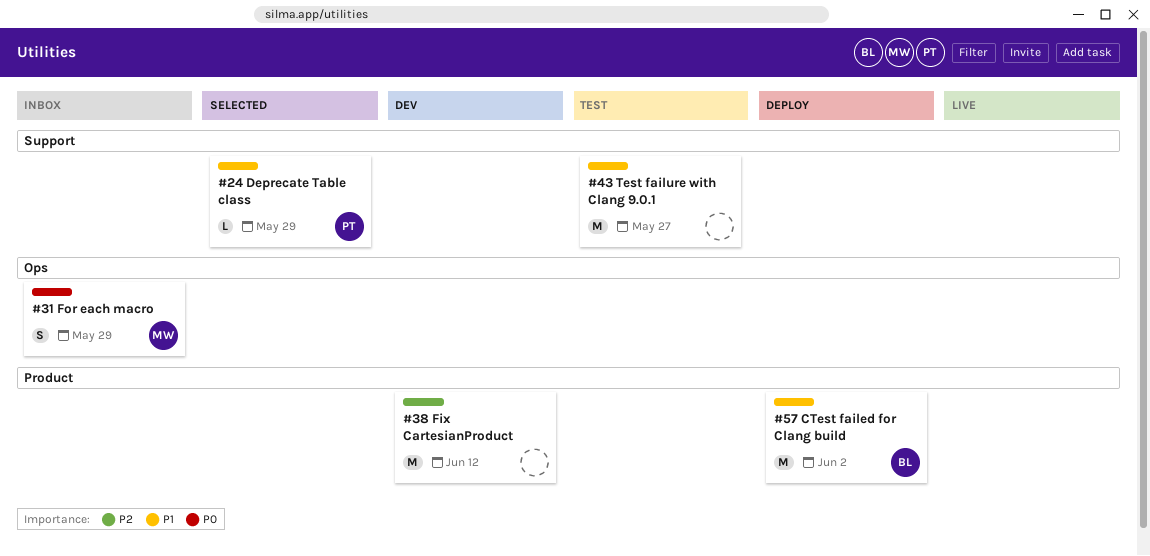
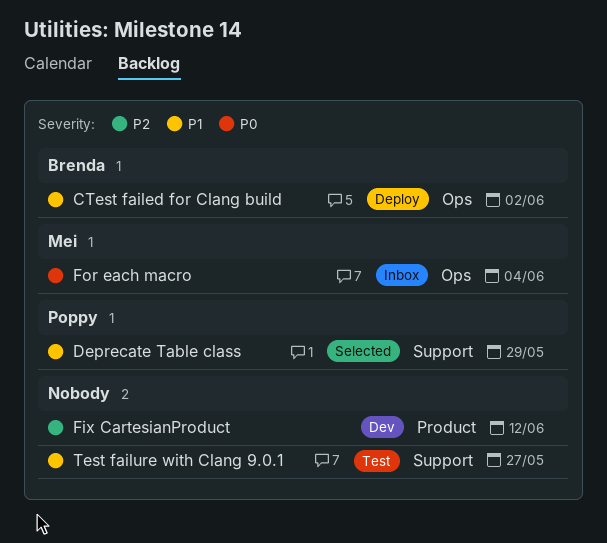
CTest failed for Clang build, label: Product -> Ops
For each macro, due: May 29 -> Jun 4

